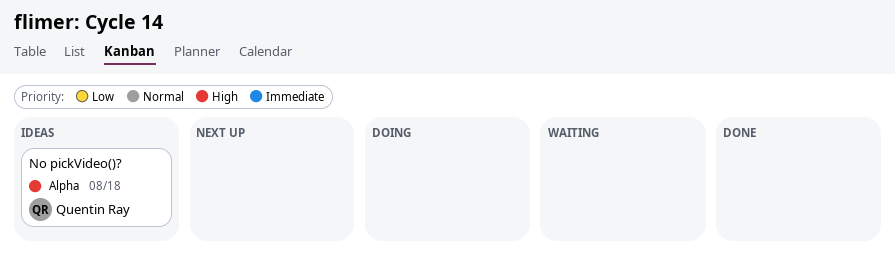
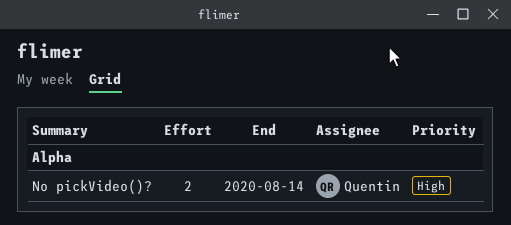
No pickVideo()?, due: Aug 18 -> Aug 14

